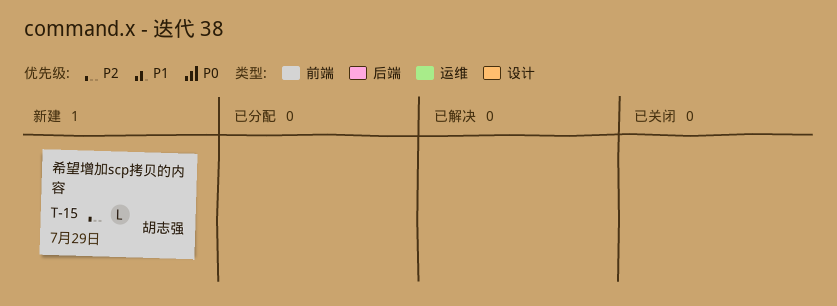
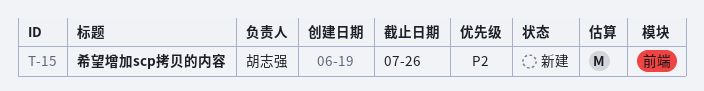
T-15, estimate: L -> M
T-15, due: Jul 29 -> Jul 26

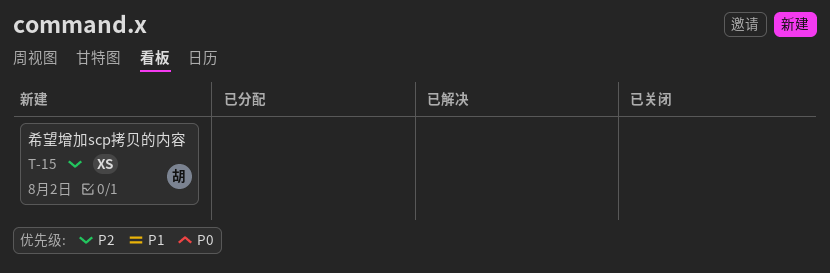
T-15, estimate: M -> XS
T-15, due: Jul 26 -> Aug 2

